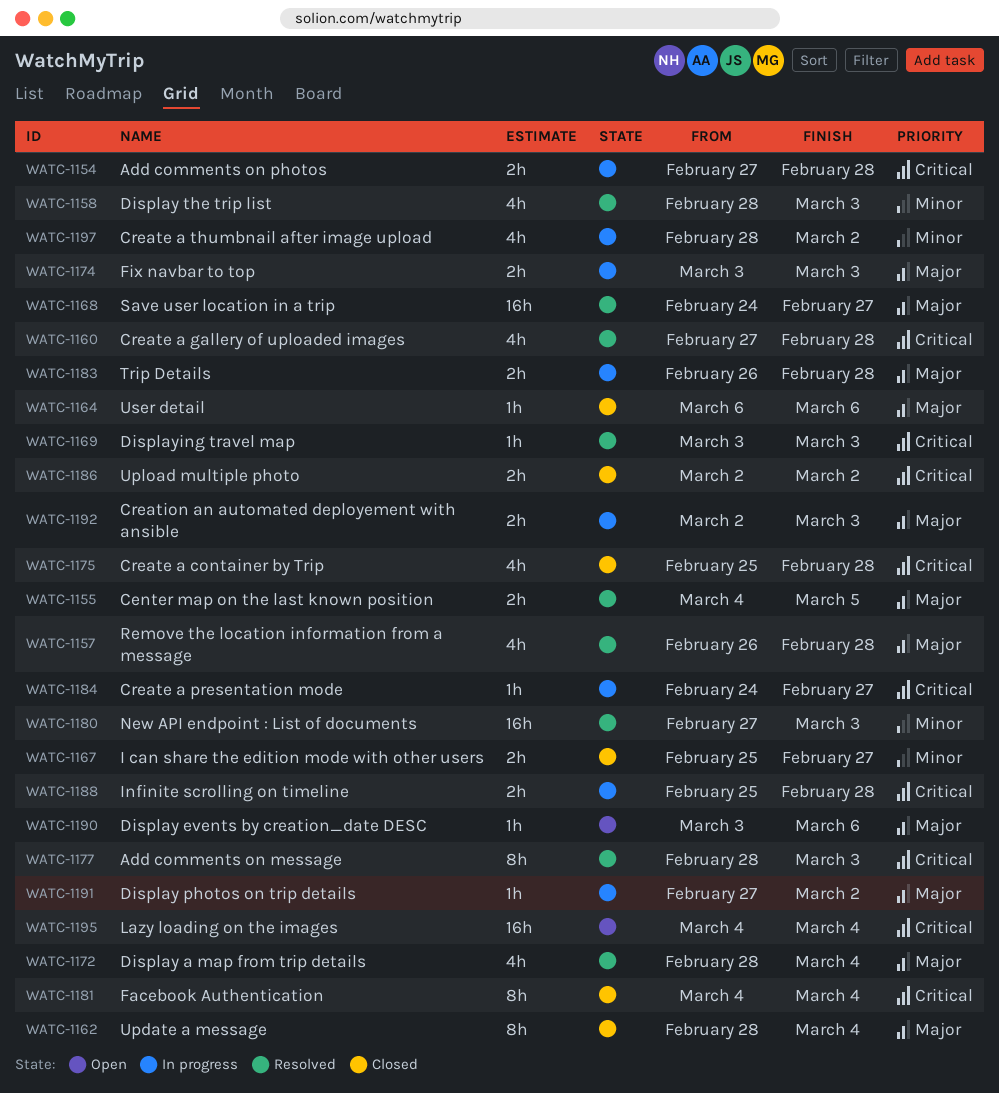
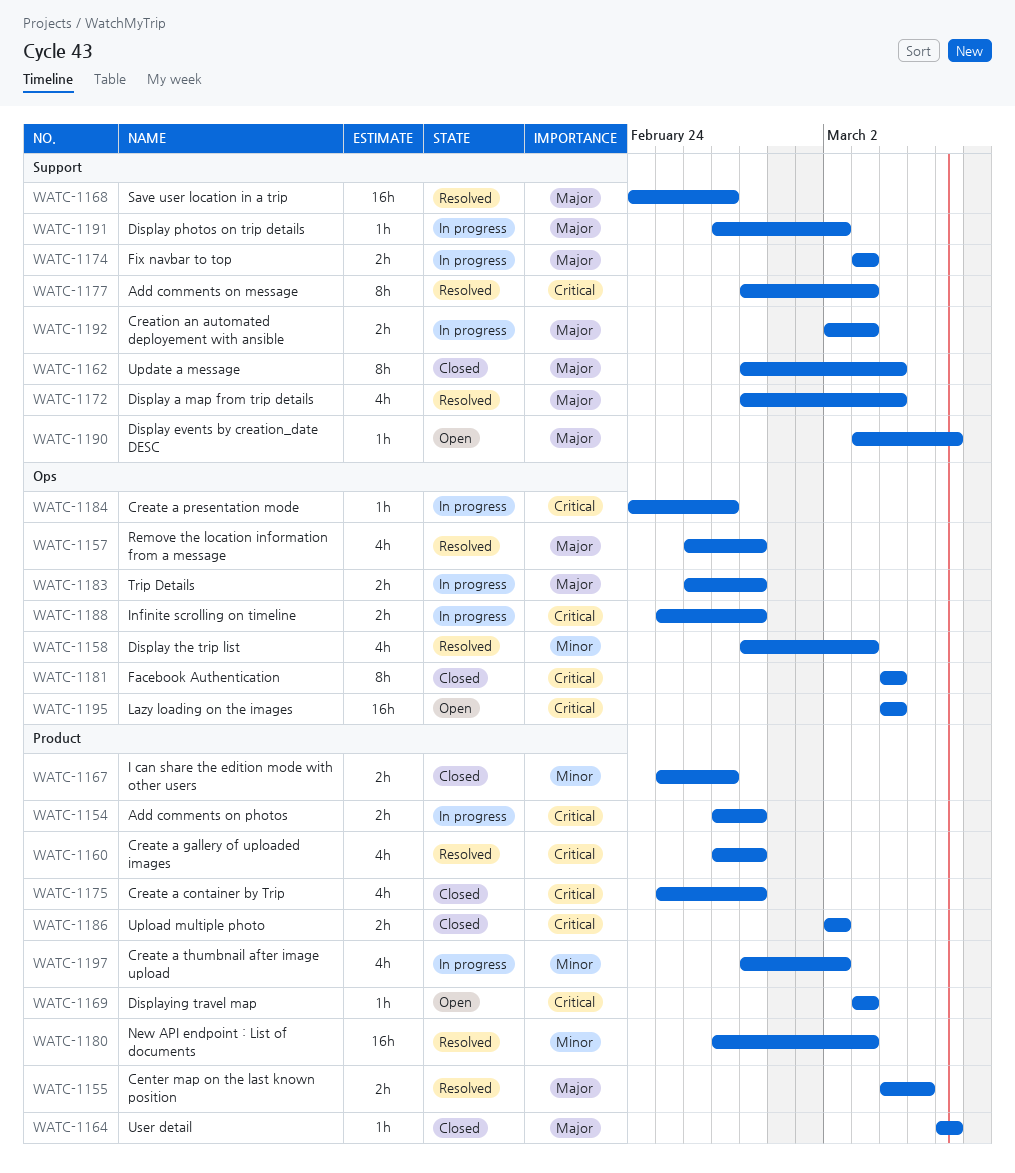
WATC-1169, status: Resolved -> Open

